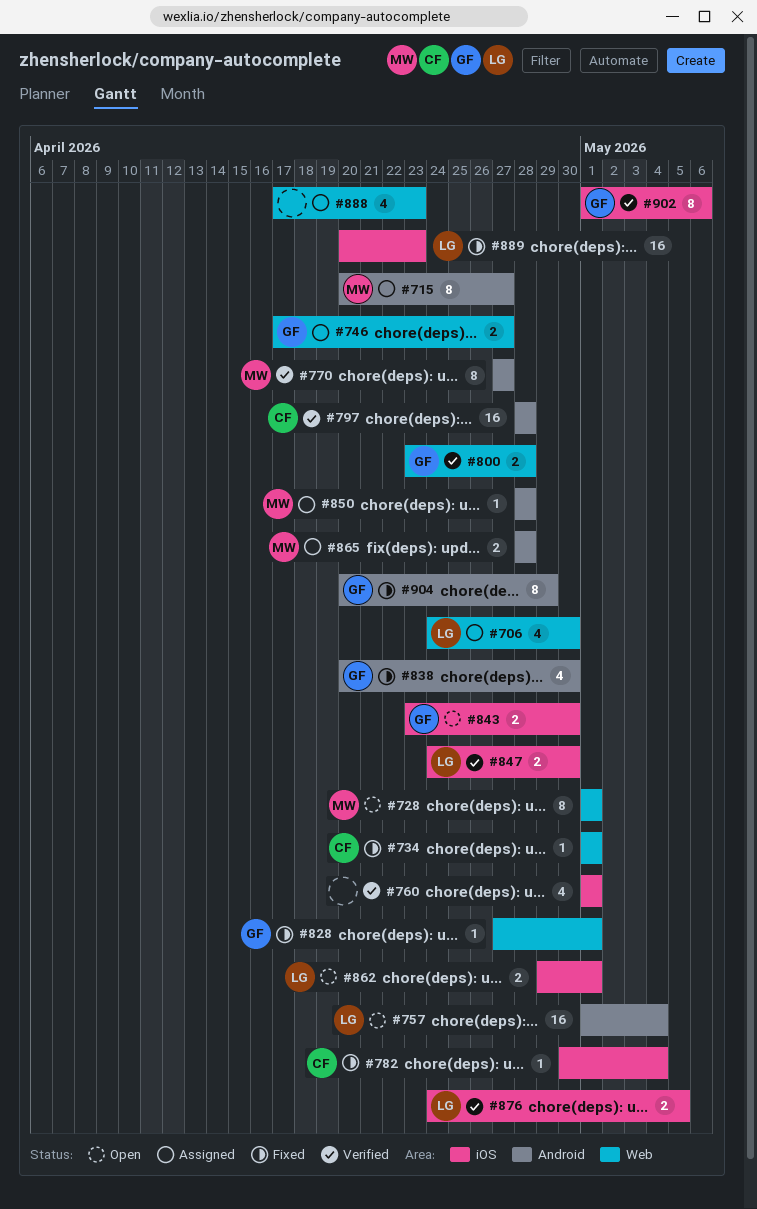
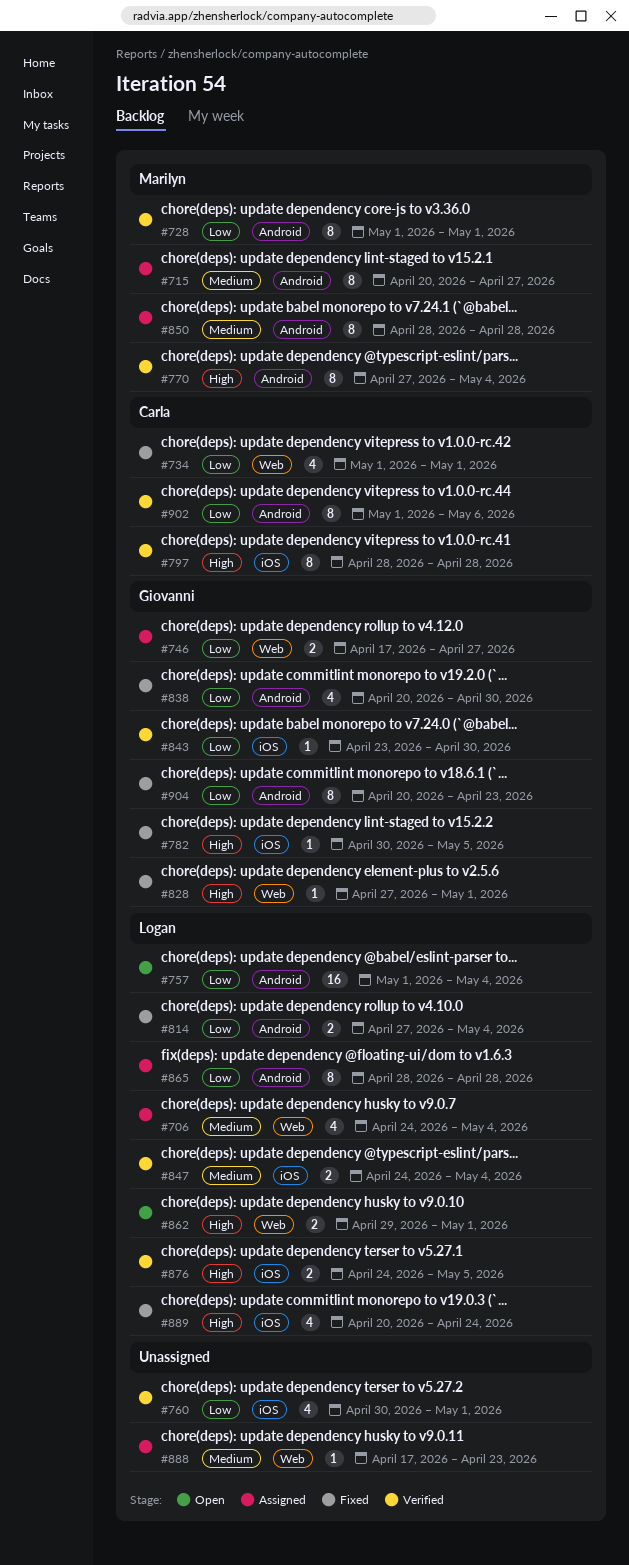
#706, due: Apr 30 -> May 4
#728, status: Open -> Verified
#728, label: Web -> Android
#734, estimate: 1 -> 4
#760, start: May 1 -> Apr 30
#770, due: Apr 27 -> May 4
#782, owner: Carla -> Giovanni
#782, due: May 4 -> May 5
#797, label: Android -> iOS
#797, estimate: 16 -> 8
#800: present -> none
#814: none -> present
#843, status: Open -> Verified
#843, estimate: 2 -> 1
#847, due: Apr 30 -> May 4
#850, estimate: 1 -> 8
#862, label: iOS -> Web
#865, owner: Marilyn -> Logan
#865, estimate: 2 -> 8
#888, estimate: 4 -> 1
#889, estimate: 16 -> 4
#889, due: Apr 23 -> Apr 24
#902, owner: Giovanni -> Carla
#902, label: iOS -> Android
#904, due: Apr 29 -> Apr 23

